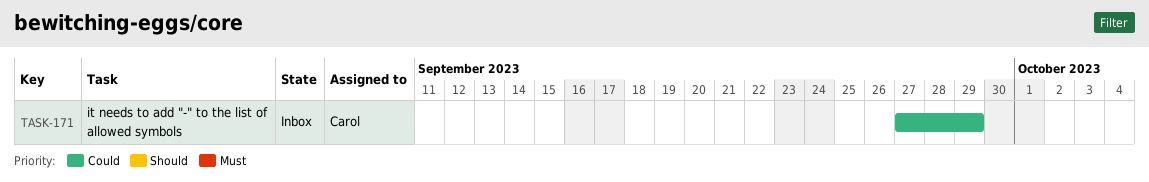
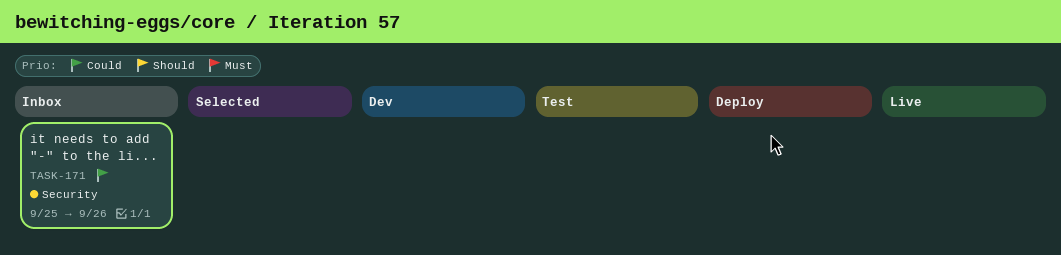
TASK-171, start: Sep 27 -> Sep 25
TASK-171, due: Sep 29 -> Sep 26

